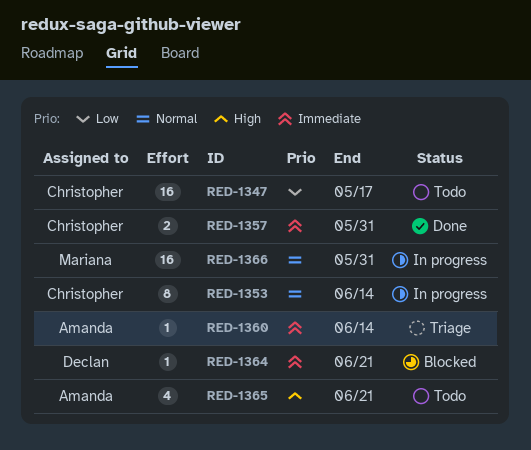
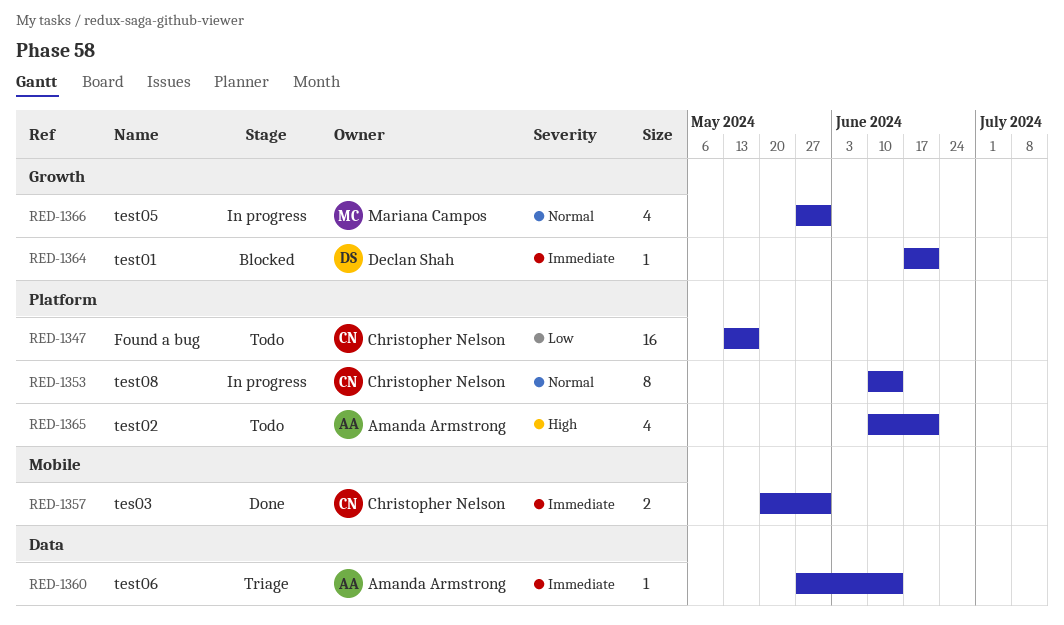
RED-1366, estimate: 16 -> 4

